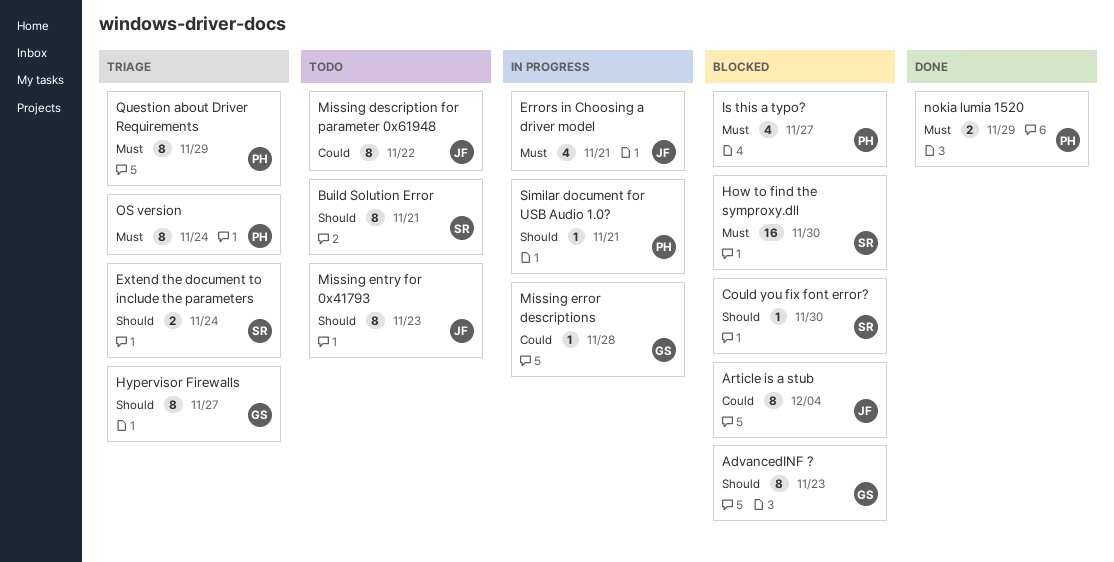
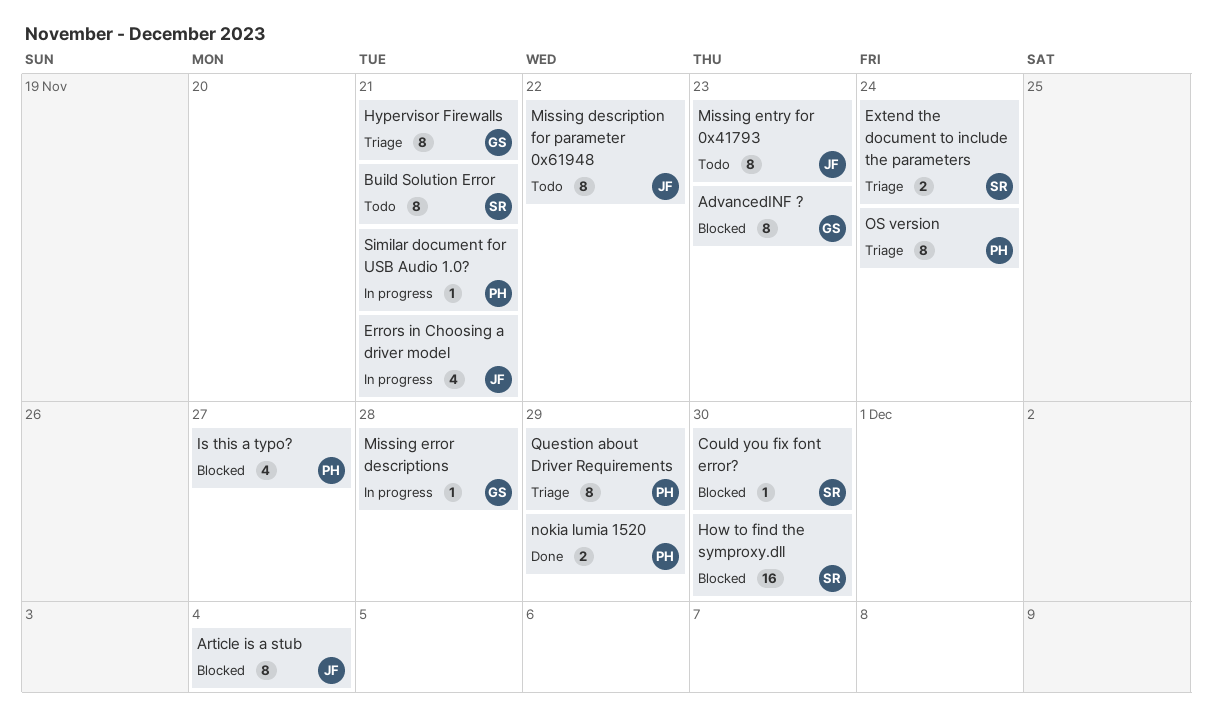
Hypervisor Firewalls, due: Nov 27 -> Nov 21

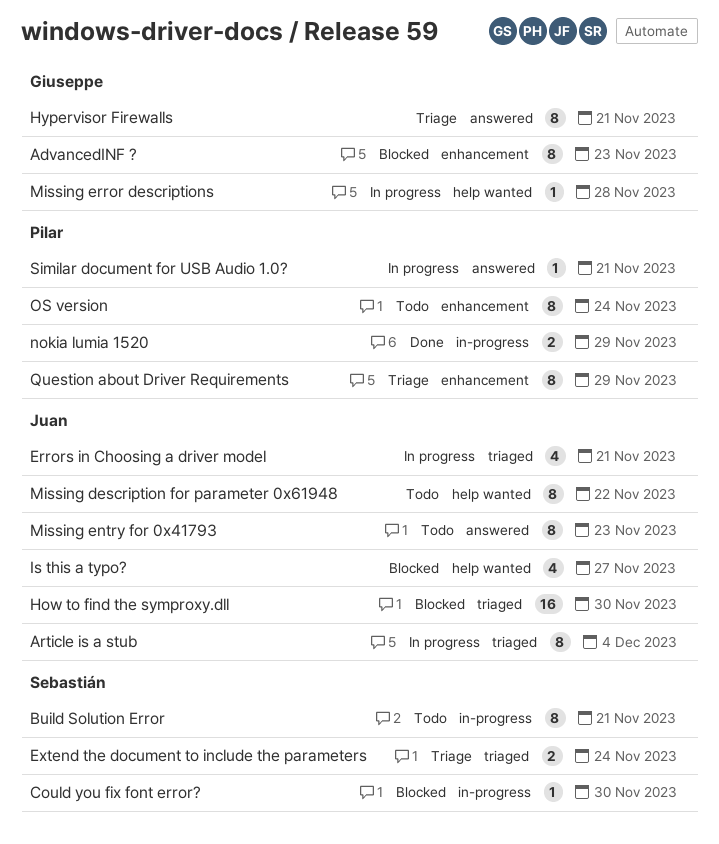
Article is a stub, status: Blocked -> In progress
How to find the symproxy.dll, owner: Sebastián -> Juan
Is this a typo?, owner: Pilar -> Juan
OS version, status: Triage -> Todo

